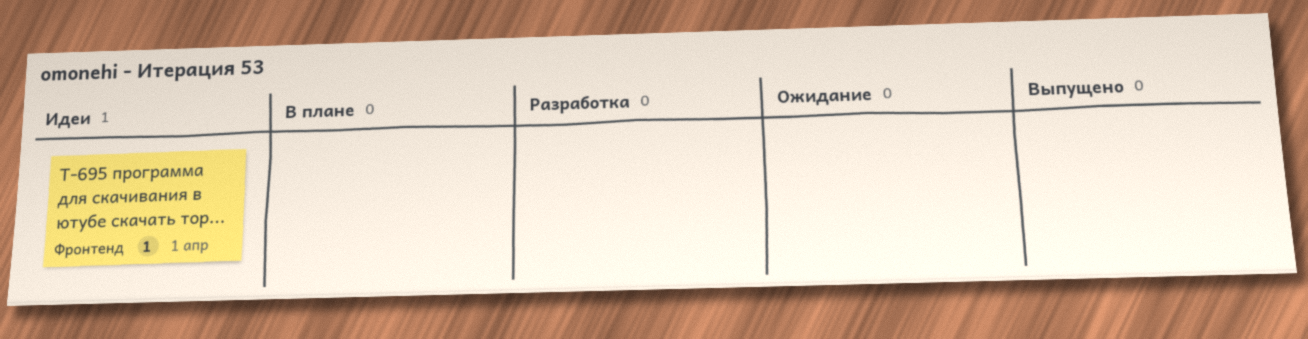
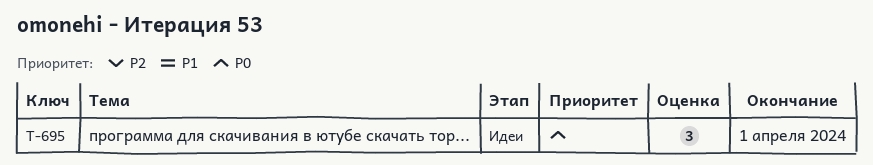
T-695, estimate: 1 -> 3

